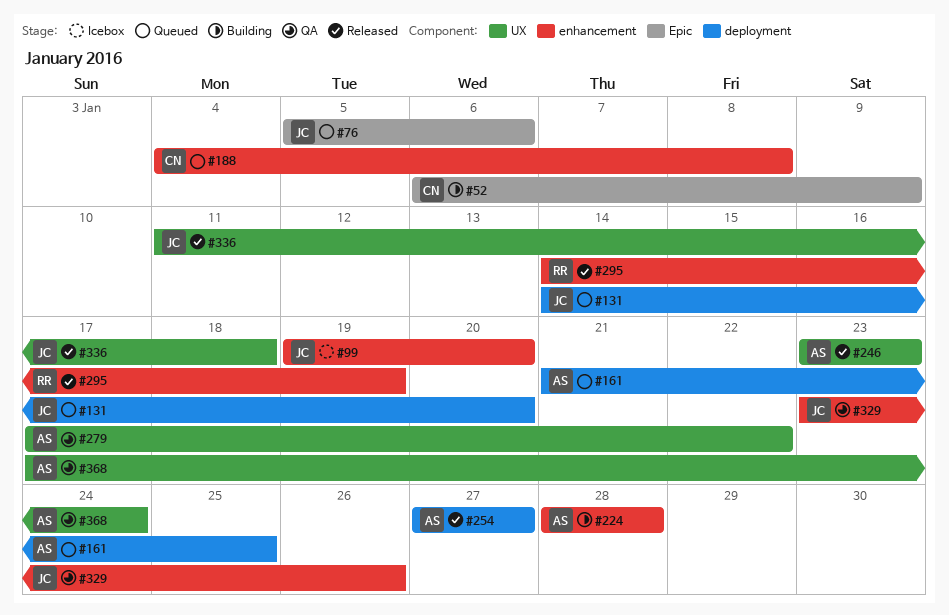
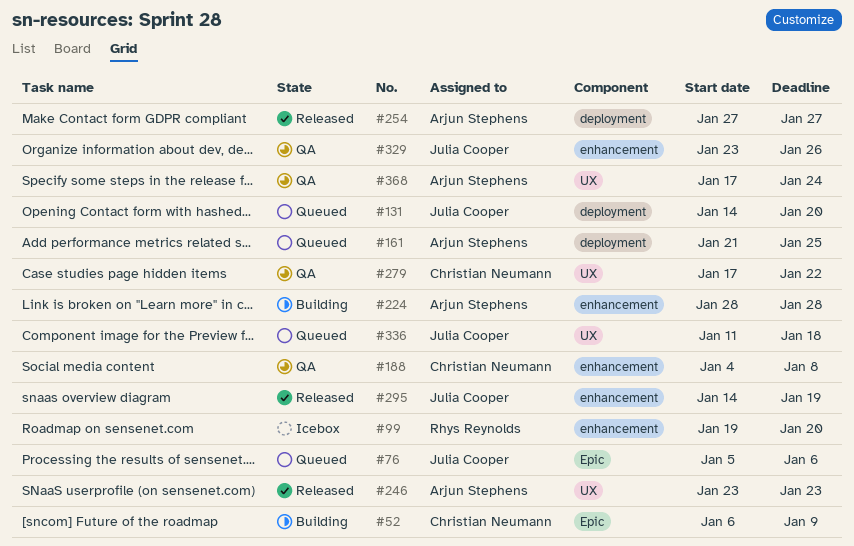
#99, owner: Julia Cooper -> Rhys Reynolds
#188, status: Queued -> QA
#279, owner: Arjun Stephens -> Christian Neumann
#295, owner: Rhys Reynolds -> Julia Cooper
#336, status: Released -> Queued

